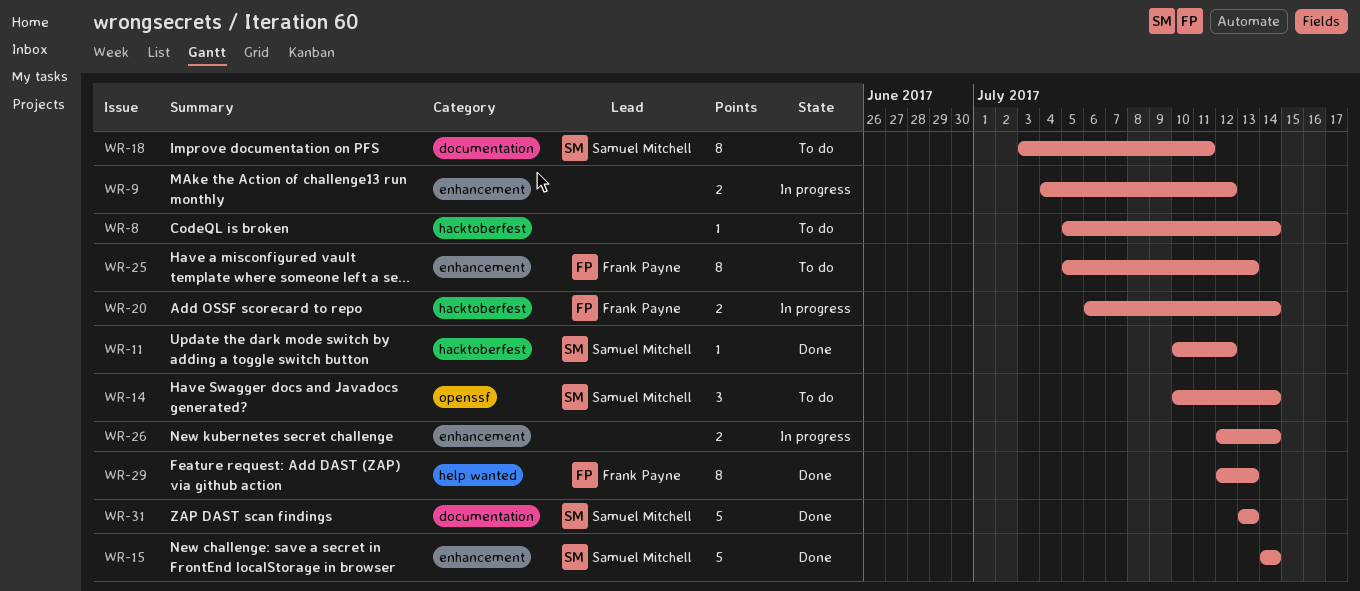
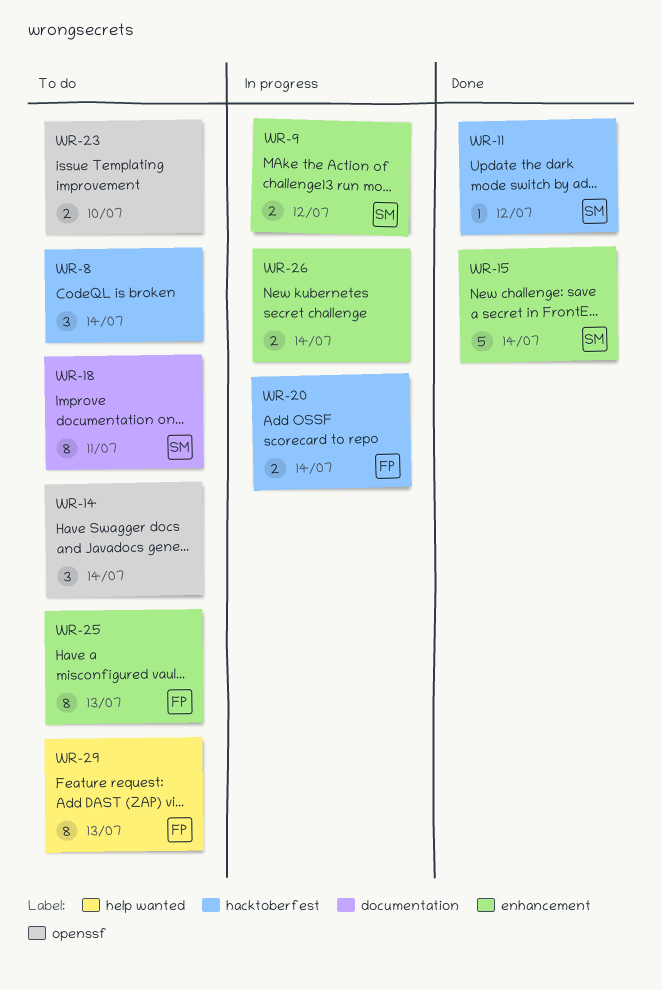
WR-8, estimate: 1 -> 3
WR-9, owner: none -> Samuel Mitchell
WR-14, owner: Samuel Mitchell -> none
WR-23: none -> present
WR-29, status: Done -> To do
WR-31: present -> none

